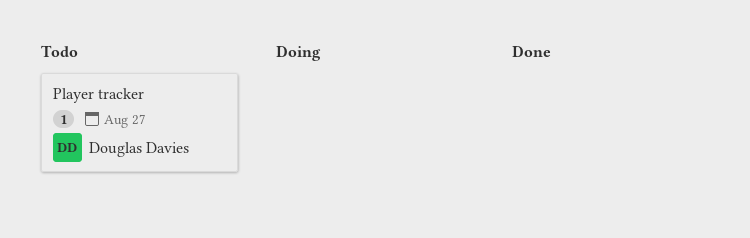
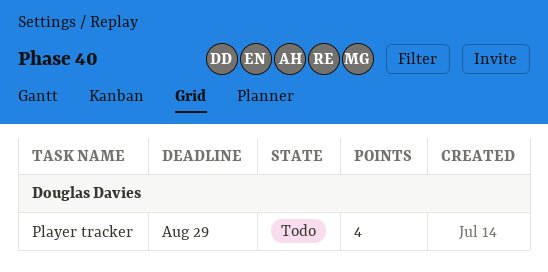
Player tracker, estimate: 1 -> 4
Player tracker, due: Aug 27 -> Aug 29

